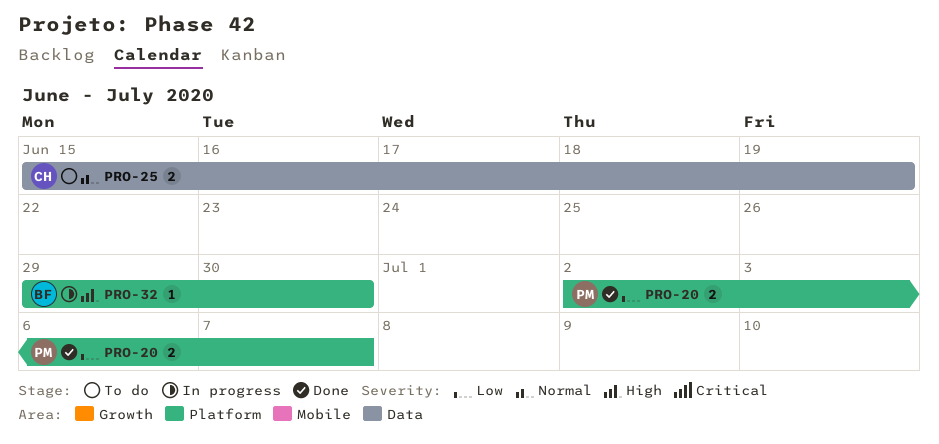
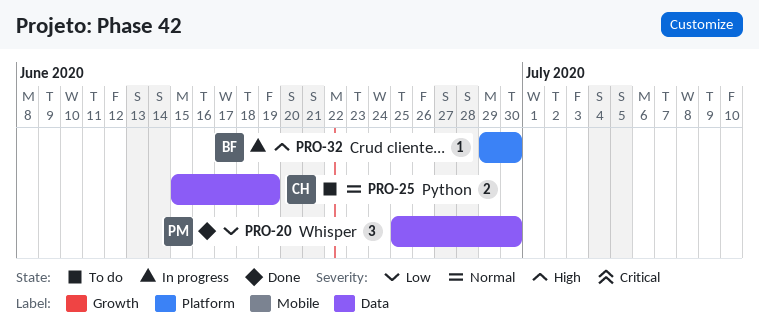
PRO-20, label: Platform -> Data
PRO-20, estimate: 2 -> 3
PRO-20, start: Jul 2 -> Jun 25
PRO-20, due: Jul 7 -> Jun 30

